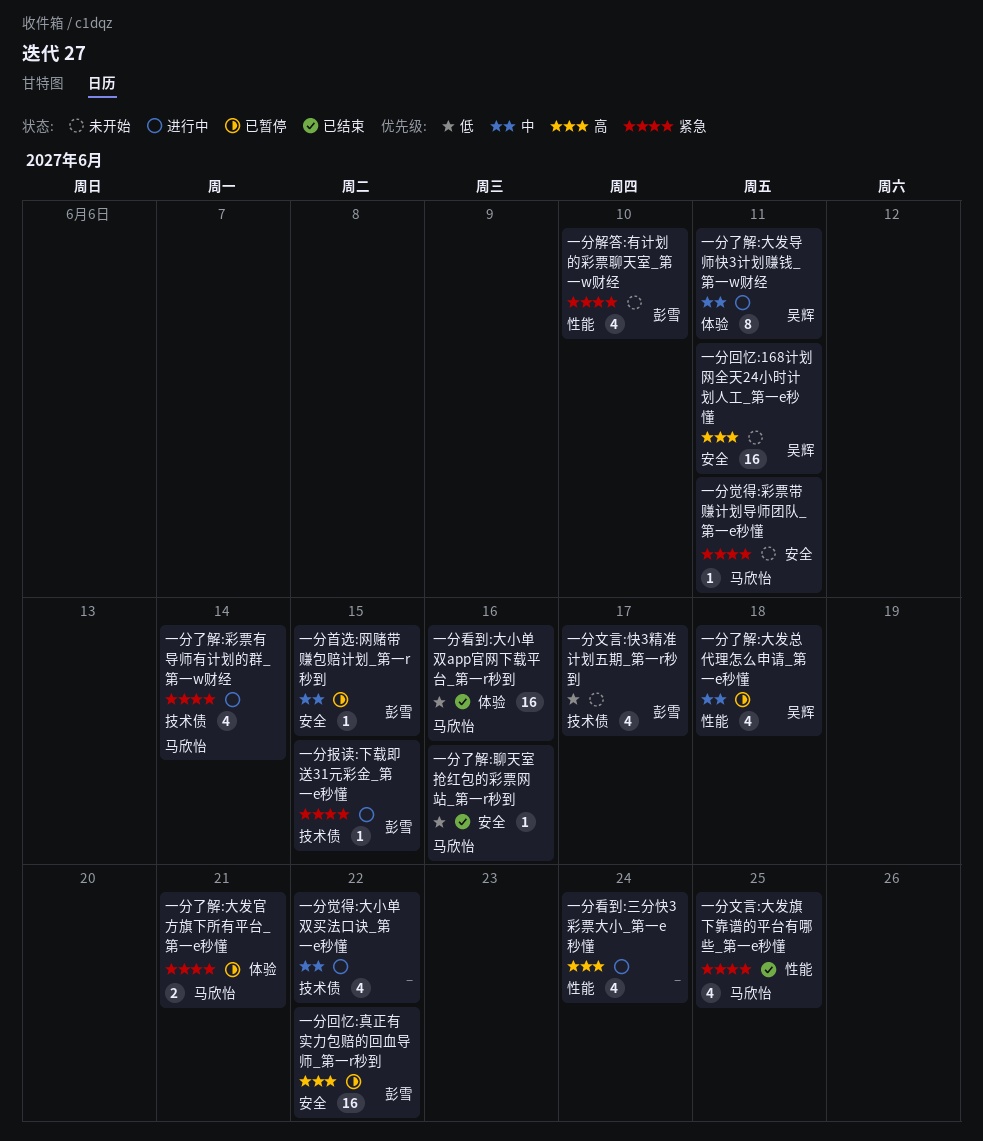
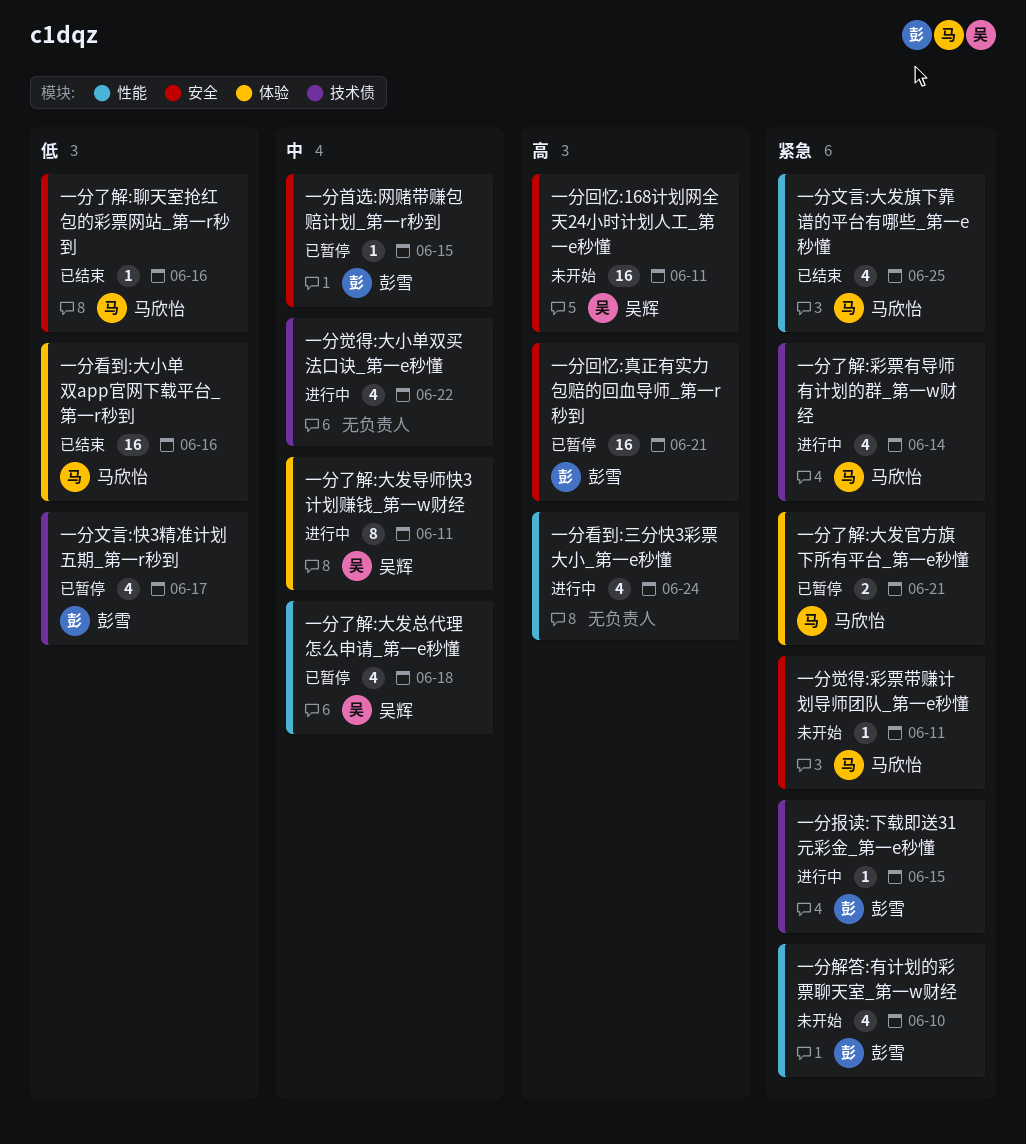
一分回忆:真正有实力包赔的回血导师_第一r秒到, due: Jun 22 -> Jun 21
一分文言:快3精准计划五期_第一r秒到, status: 未开始 -> 已暂停

